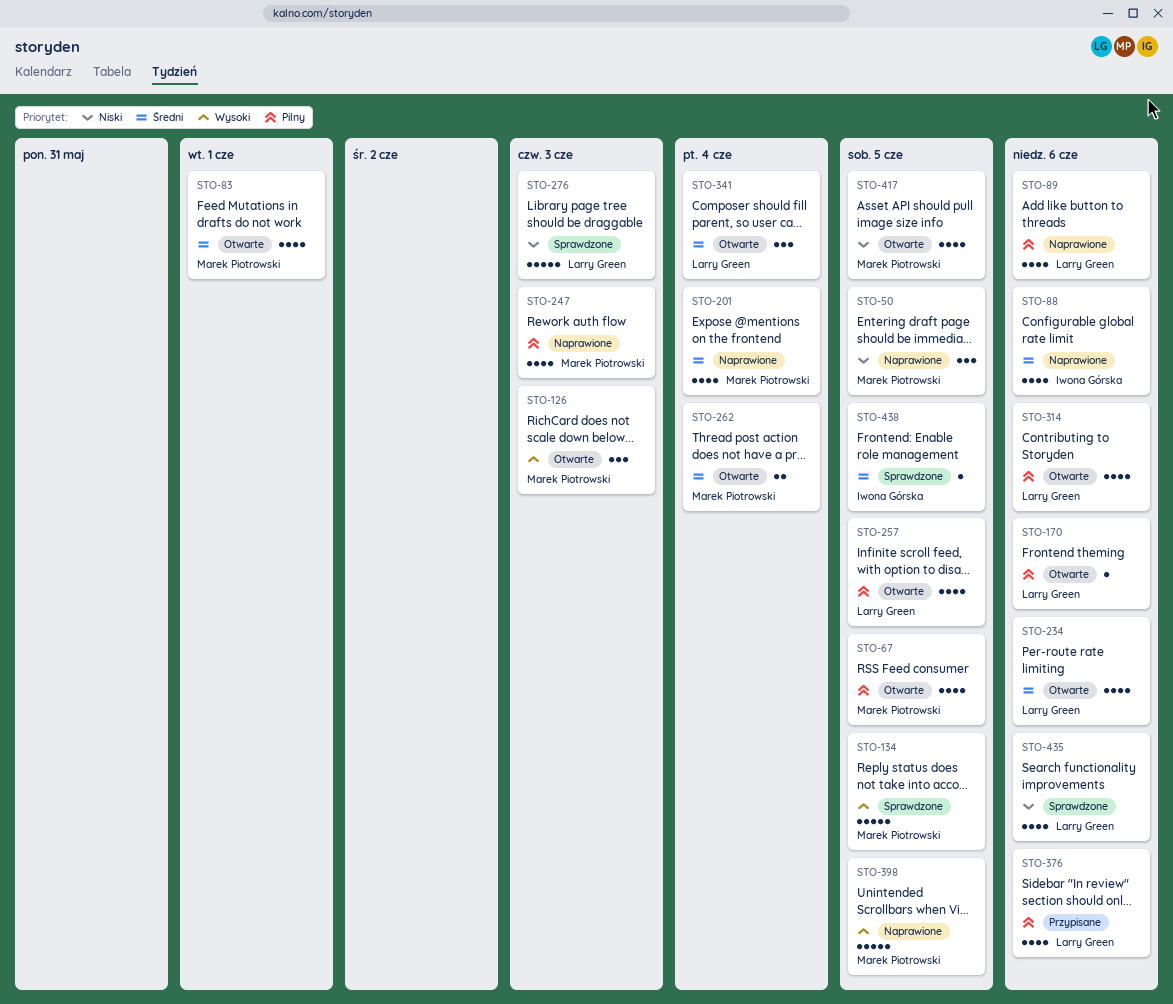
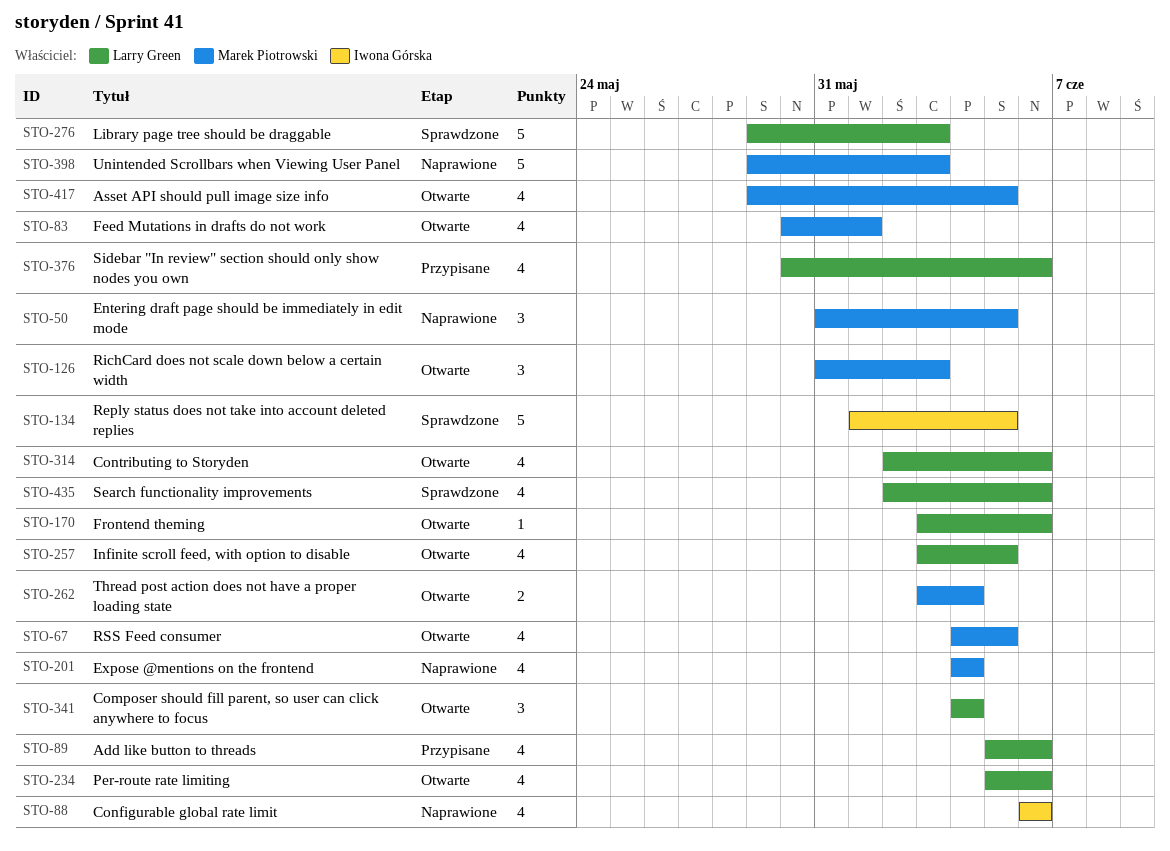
STO-89, status: Naprawione -> Przypisane
STO-134, owner: Marek Piotrowski -> Iwona Górska
STO-247: present -> none
STO-398, due: Jun 5 -> Jun 3
STO-438: present -> none

